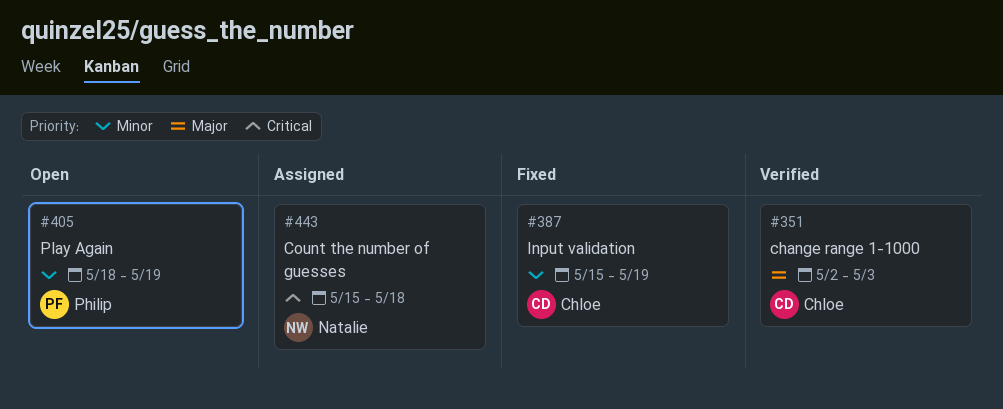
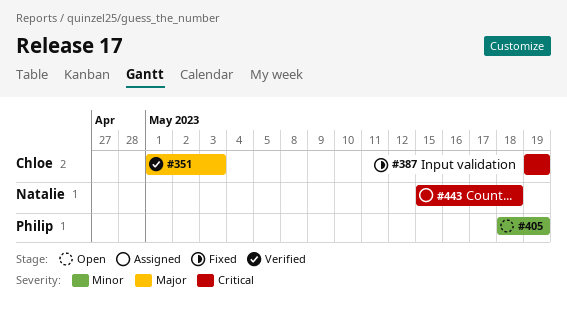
#351, start: May 2 -> May 1
#387, priority: Minor -> Critical
#387, start: May 15 -> May 19

